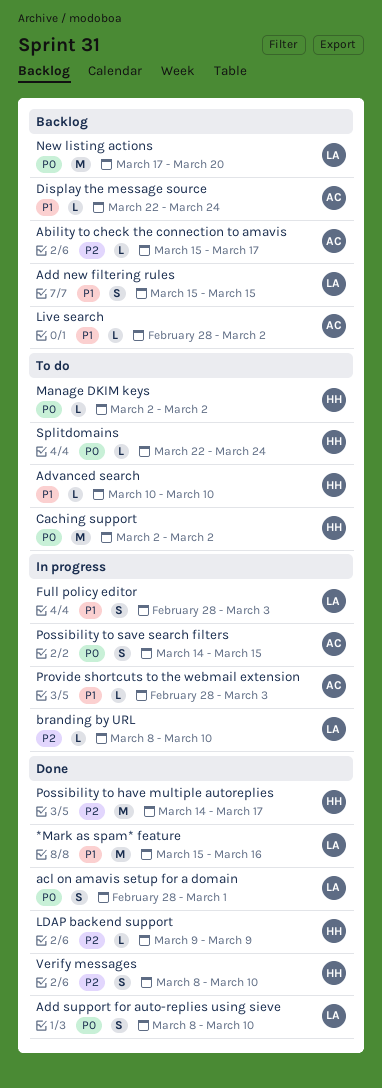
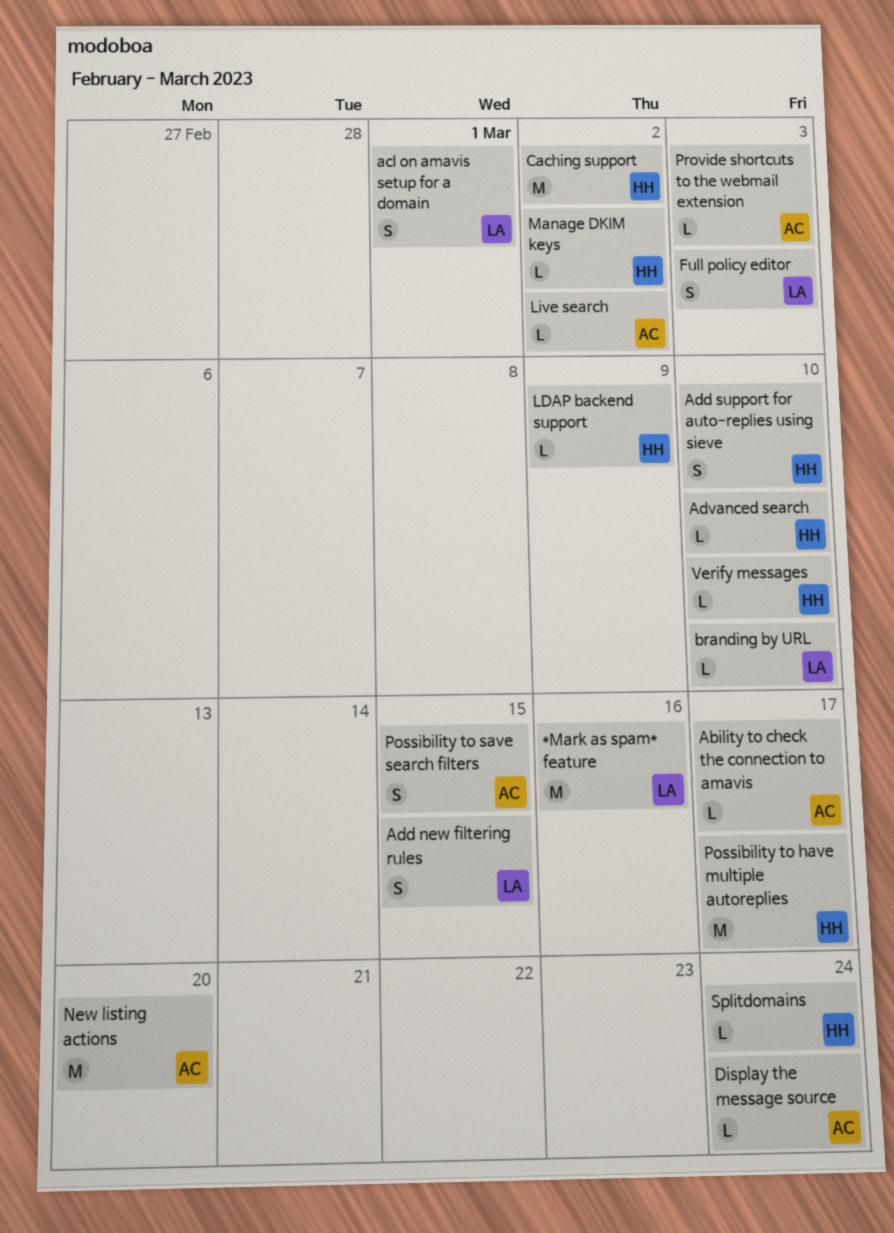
Add support for auto-replies using sieve, owner: LA -> HH
New listing actions, owner: LA -> AC
Verify messages, estimate: S -> L

